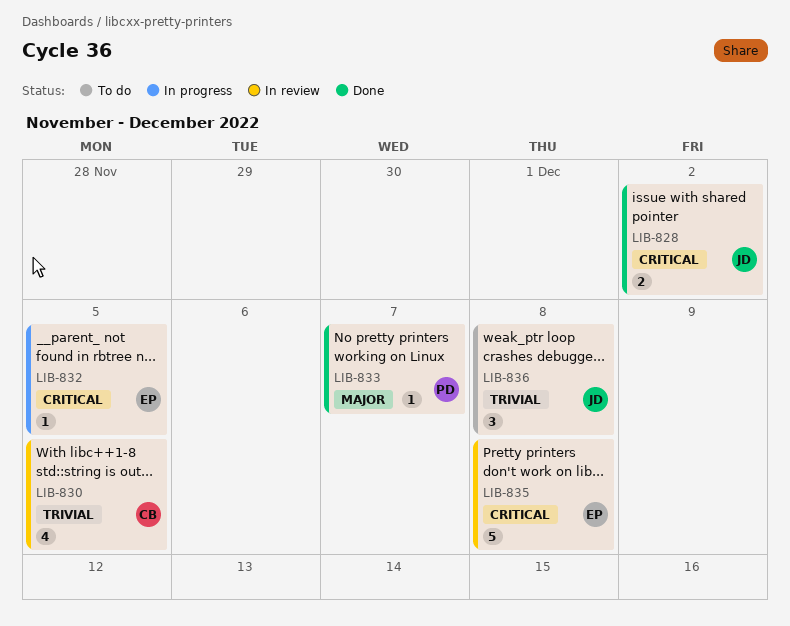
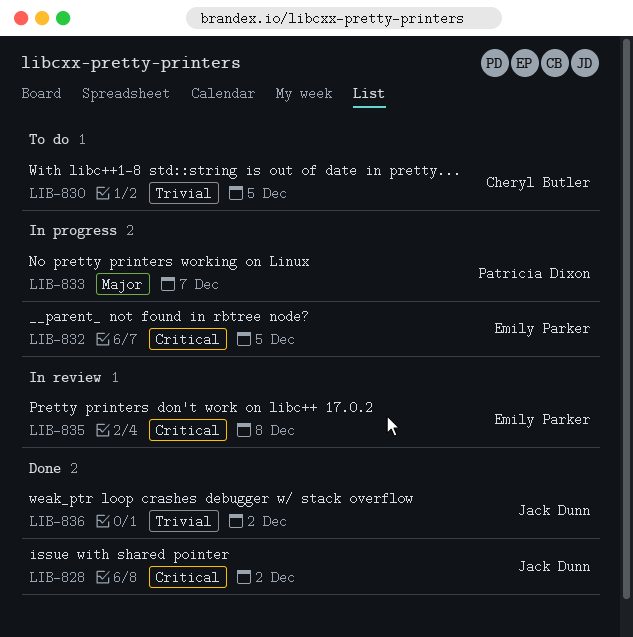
LIB-830, status: In review -> To do
LIB-833, status: Done -> In progress
LIB-836, status: To do -> Done
LIB-836, due: Dec 8 -> Dec 2

